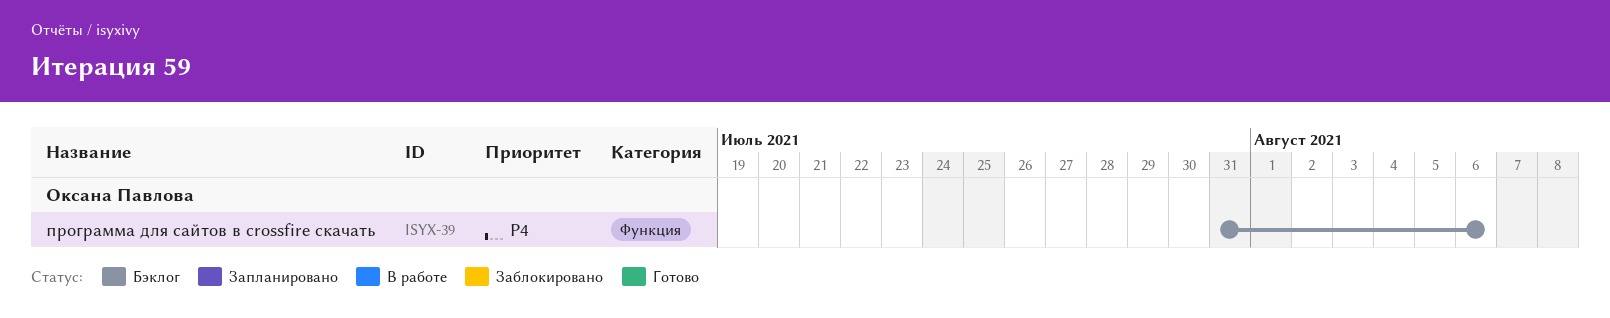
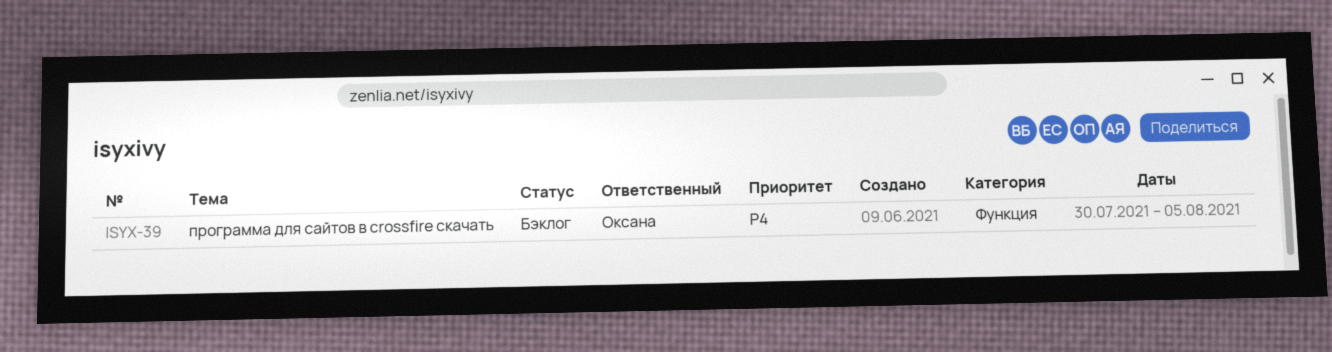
ISYX-39, start: Jul 31 -> Jul 30
ISYX-39, due: Aug 6 -> Aug 5

